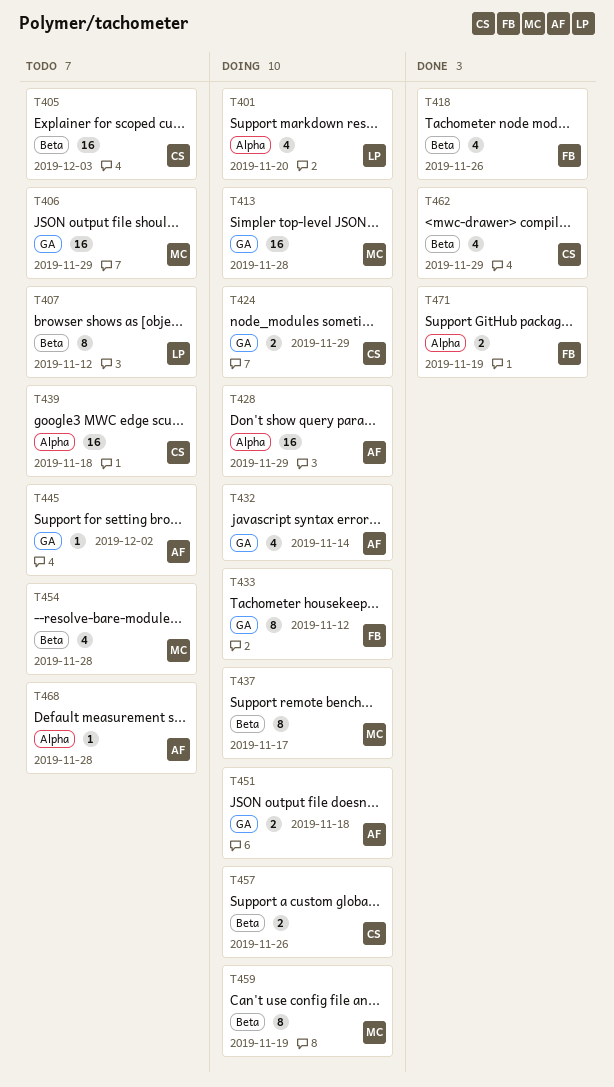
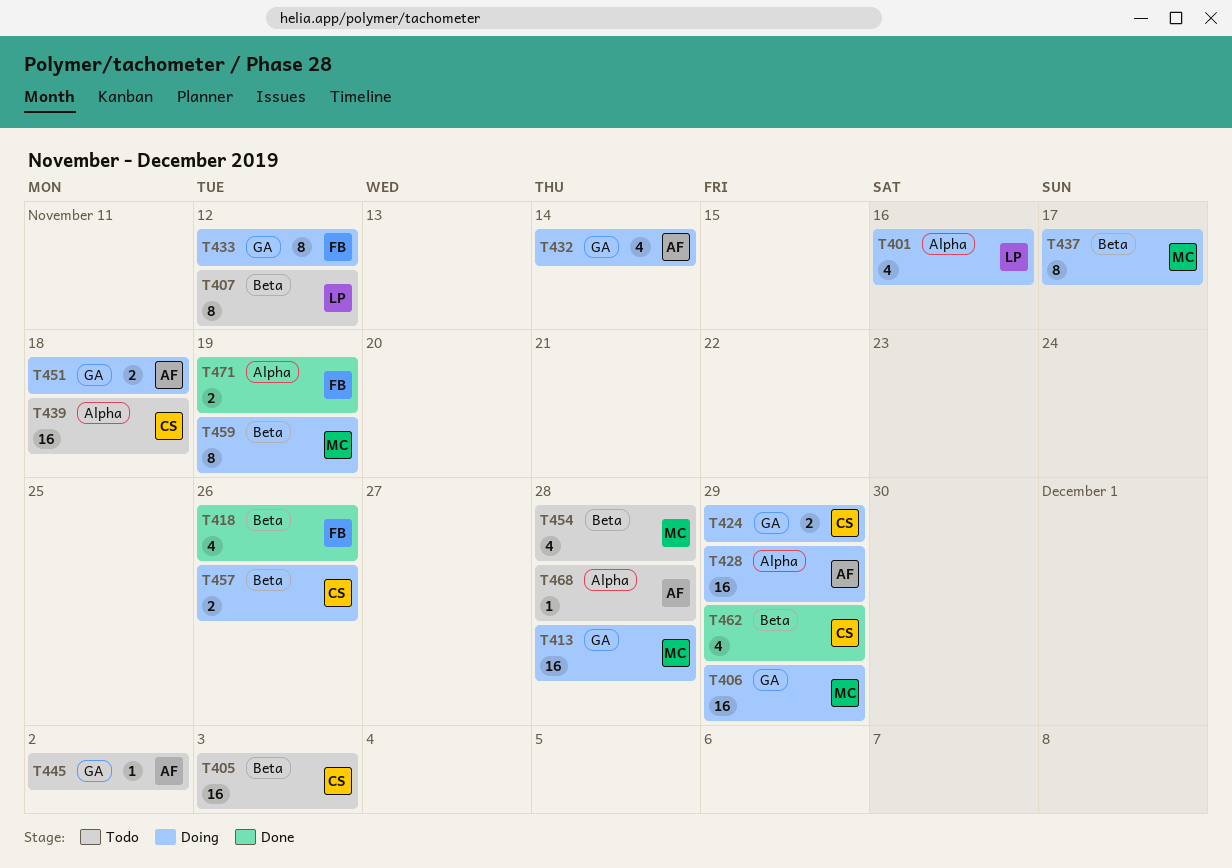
T401, due: Nov 20 -> Nov 16
T406, status: Todo -> Doing

